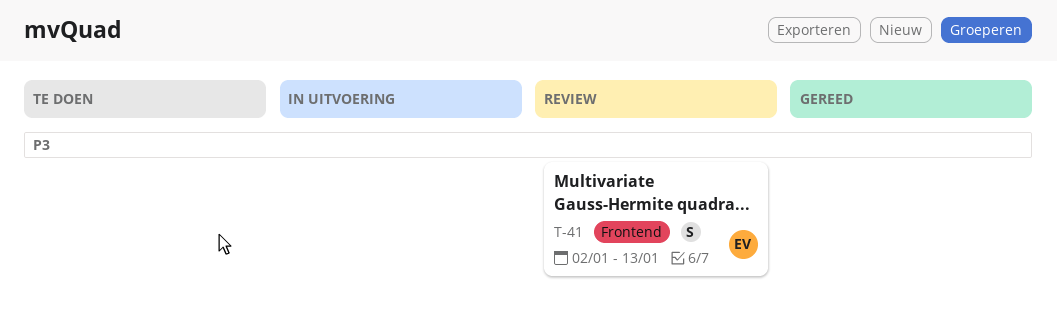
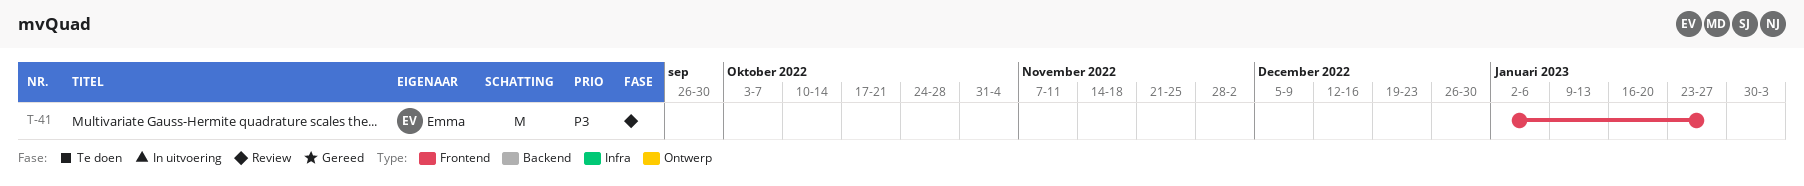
T-41, estimate: S -> M
T-41, due: Jan 13 -> Jan 27

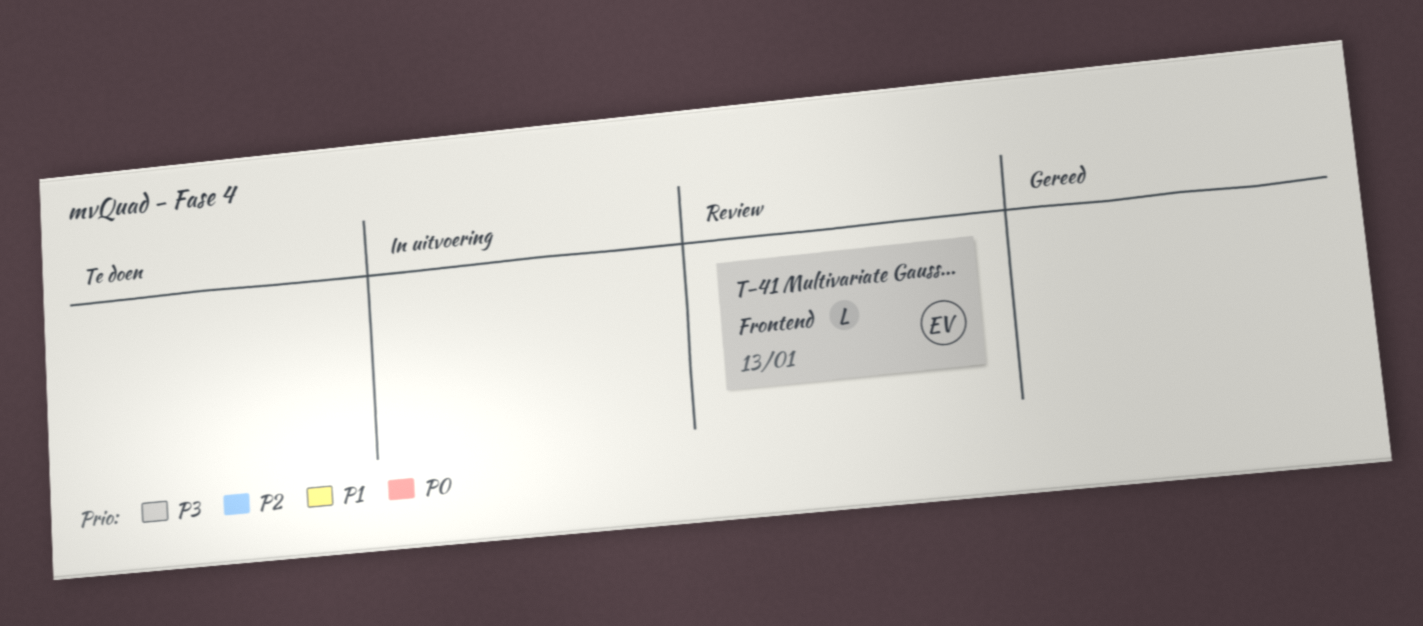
T-41, estimate: M -> L
T-41, due: Jan 27 -> Jan 13

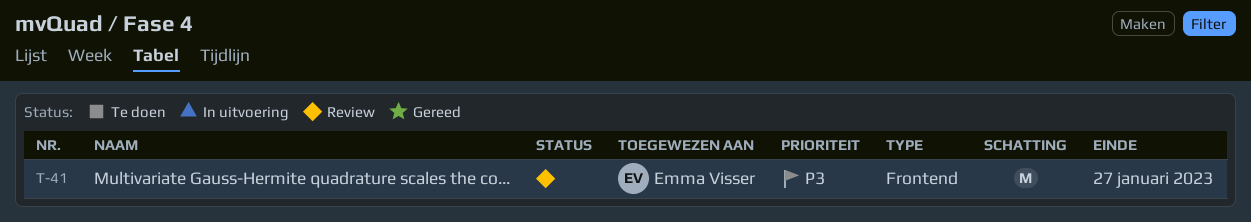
T-41, estimate: L -> M
T-41, due: Jan 13 -> Jan 27

